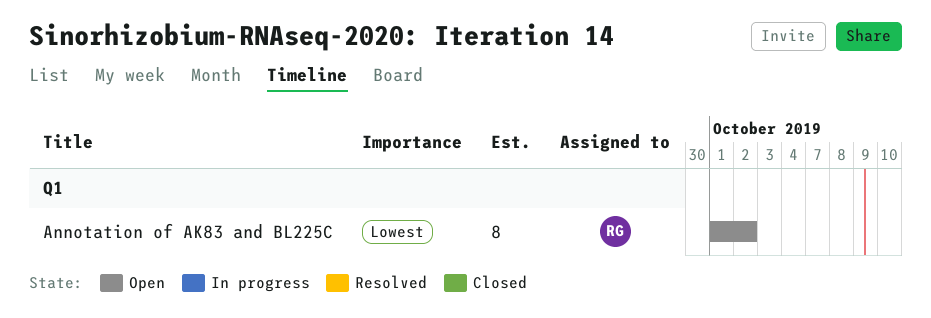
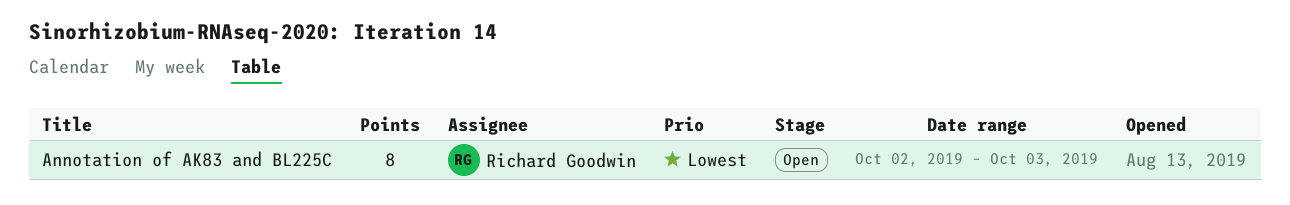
Annotation of AK83 and BL225C, start: Oct 1 -> Oct 2
Annotation of AK83 and BL225C, due: Oct 2 -> Oct 3

